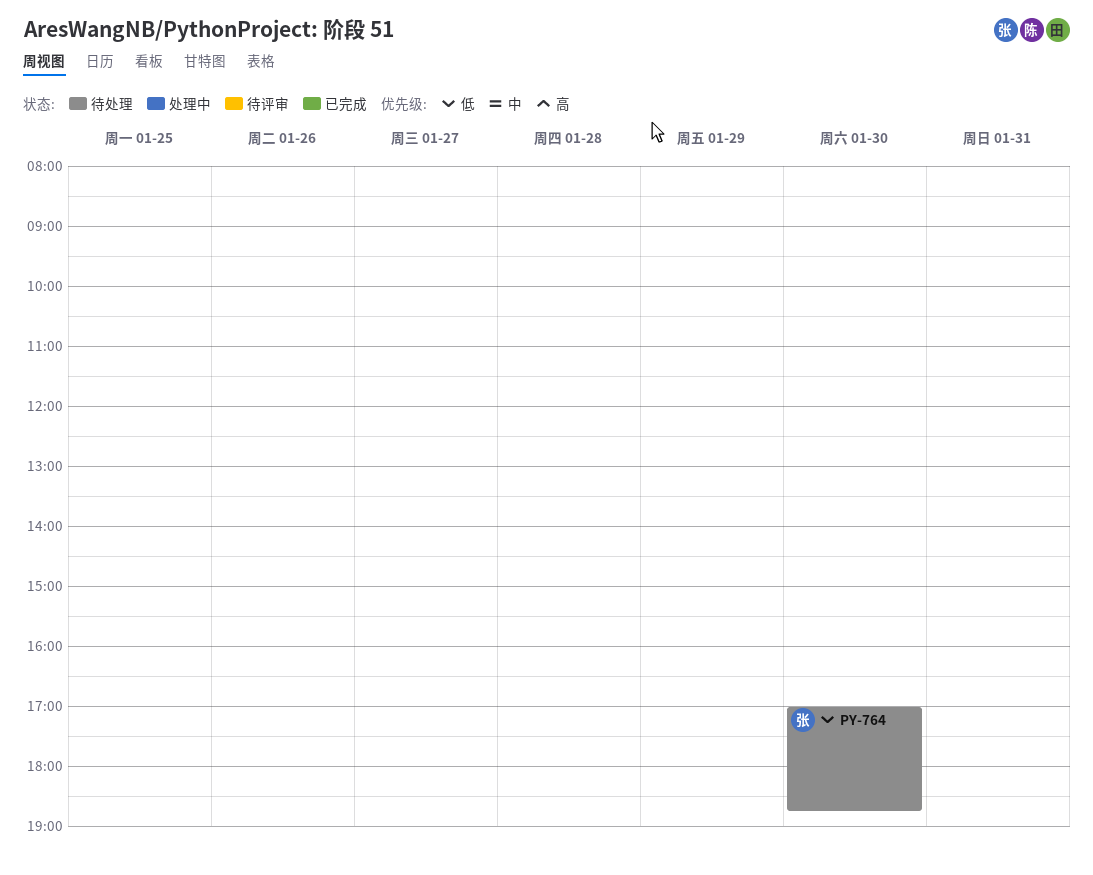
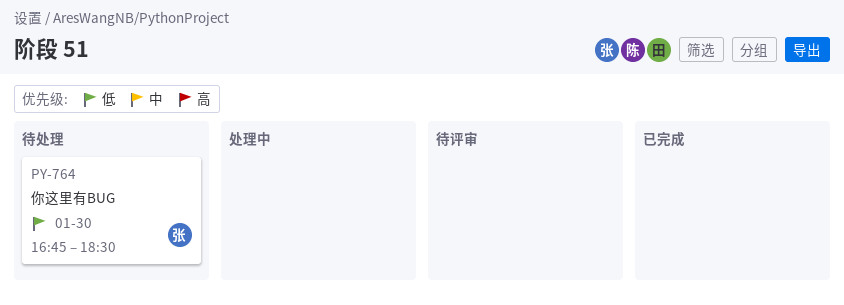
PY-764, begins: 17:00 -> 16:45
PY-764, ends: 18:45 -> 18:30

